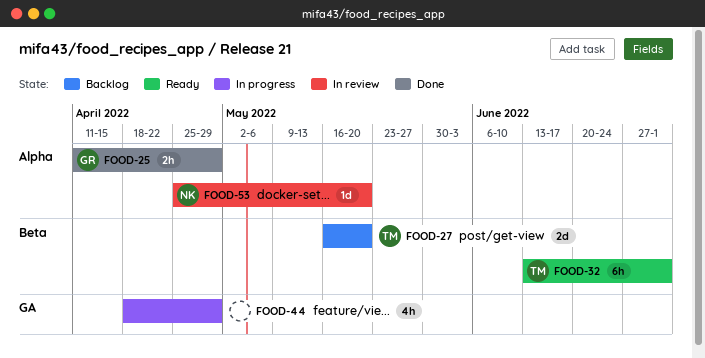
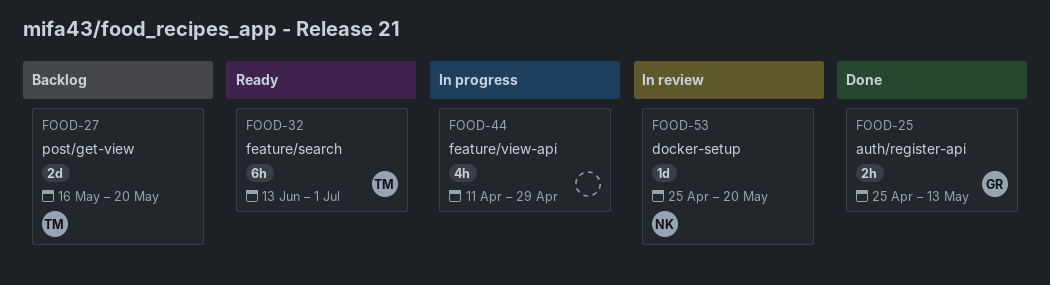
FOOD-25, start: Apr 11 -> Apr 25
FOOD-25, due: Apr 29 -> May 13
FOOD-44, start: Apr 18 -> Apr 11

